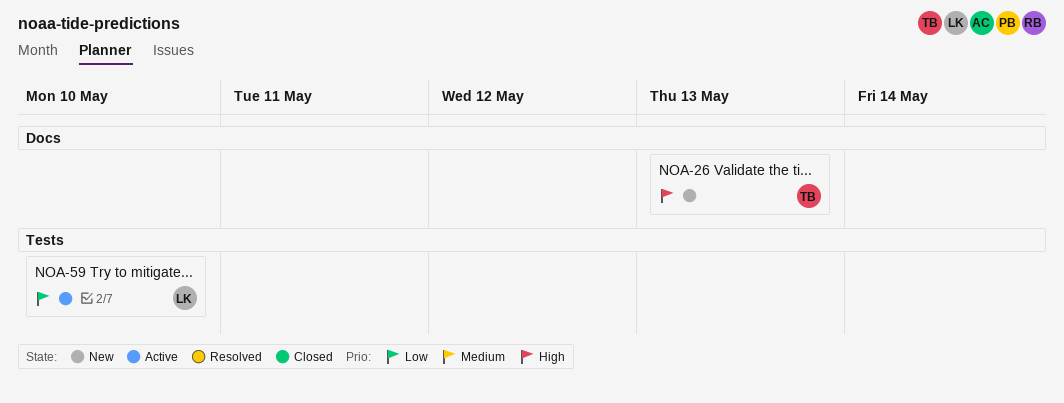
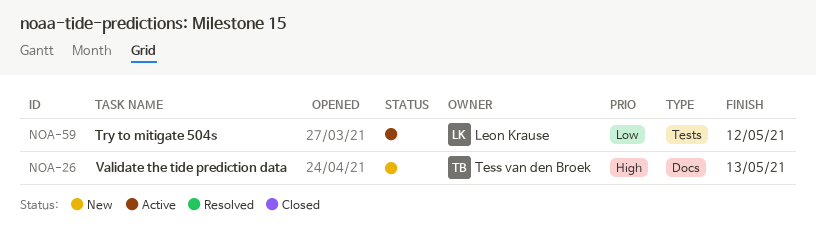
NOA-59, due: May 10 -> May 12

